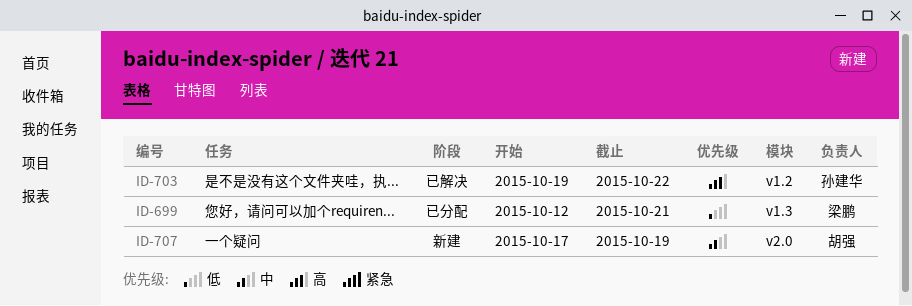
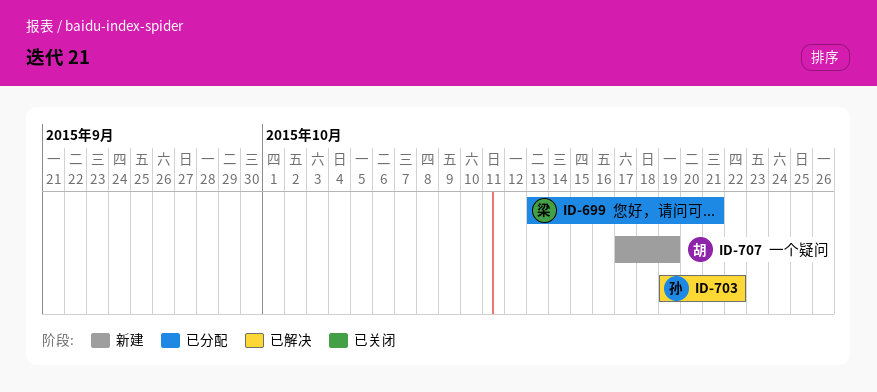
ID-699, start: Oct 12 -> Oct 13

